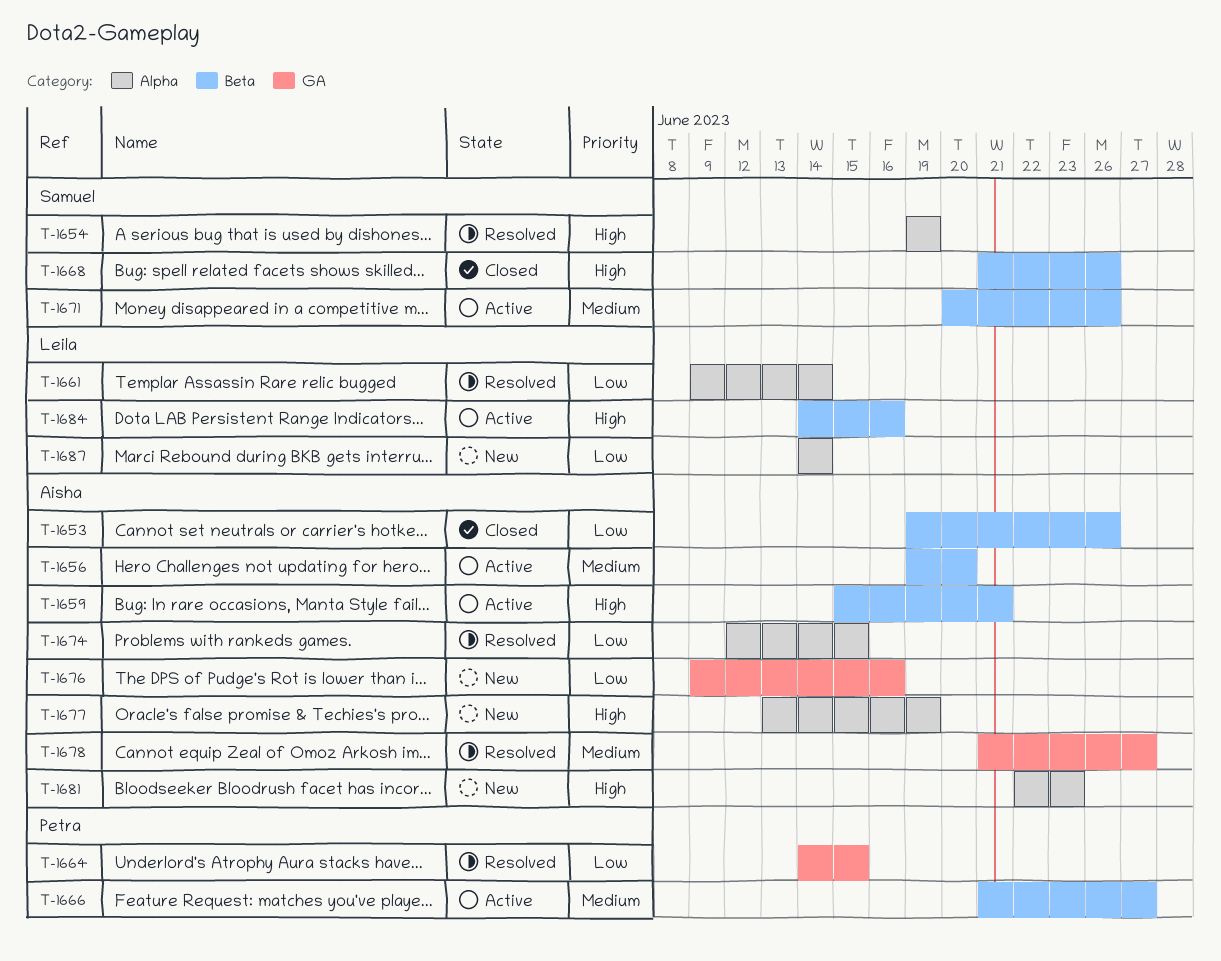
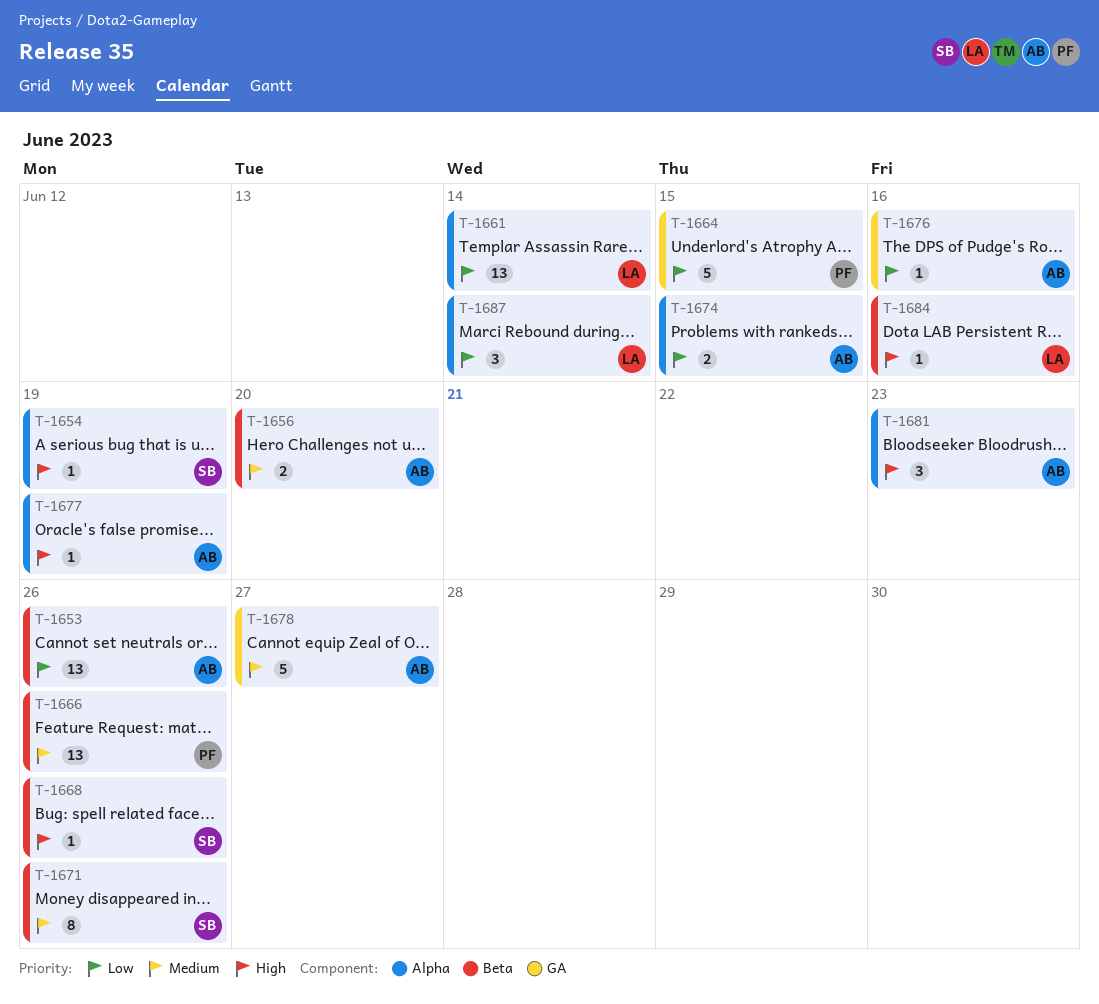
T-1659: present -> none
T-1666, due: Jun 27 -> Jun 26

